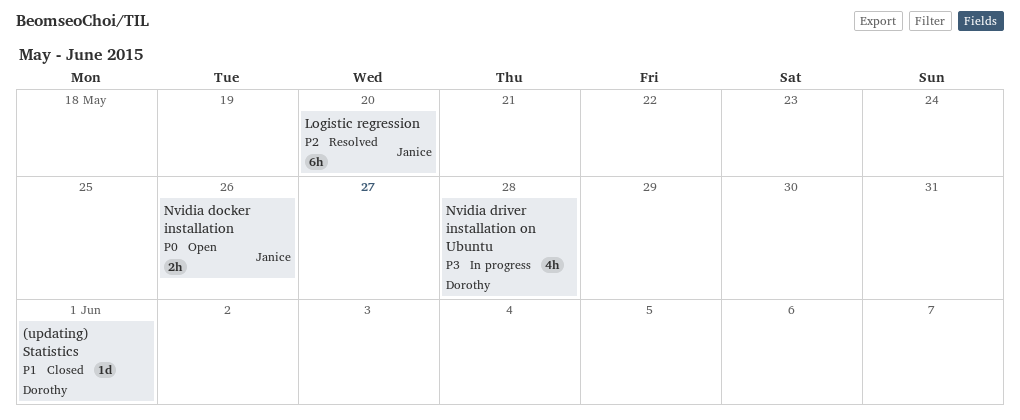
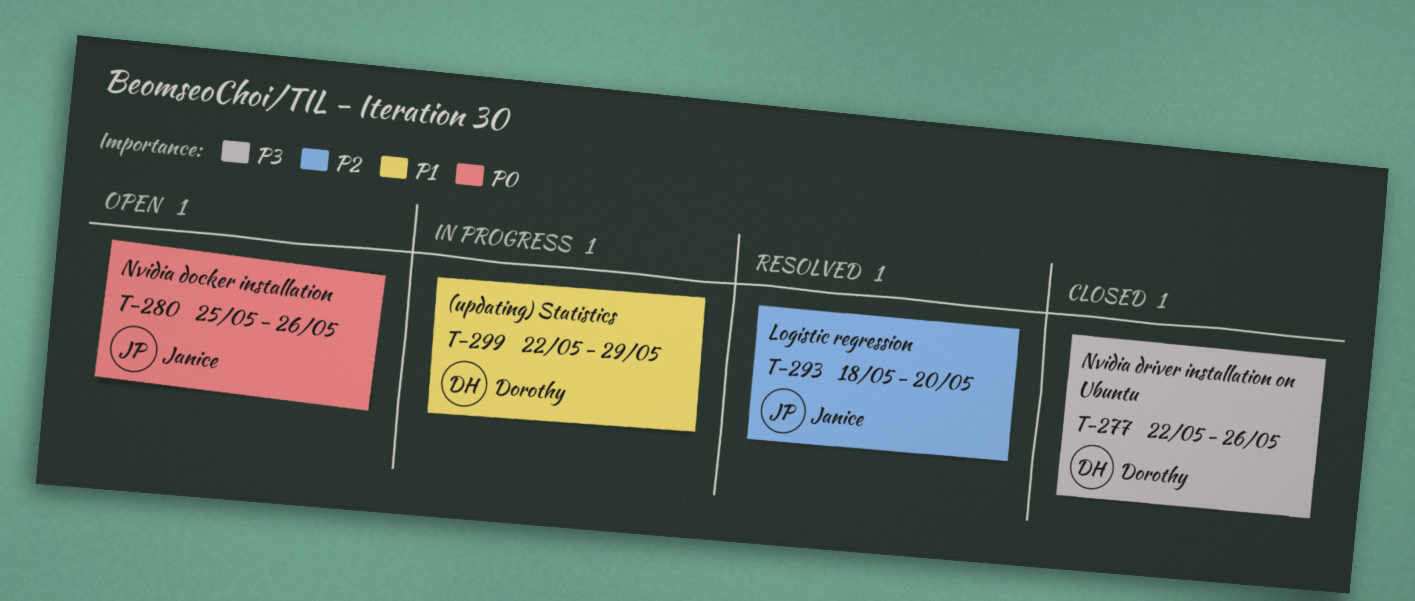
(updating) Statistics, status: Closed -> In progress
(updating) Statistics, due: Jun 1 -> May 29
Nvidia driver installation on Ubuntu, status: In progress -> Closed
Nvidia driver installation on Ubuntu, due: May 28 -> May 26

